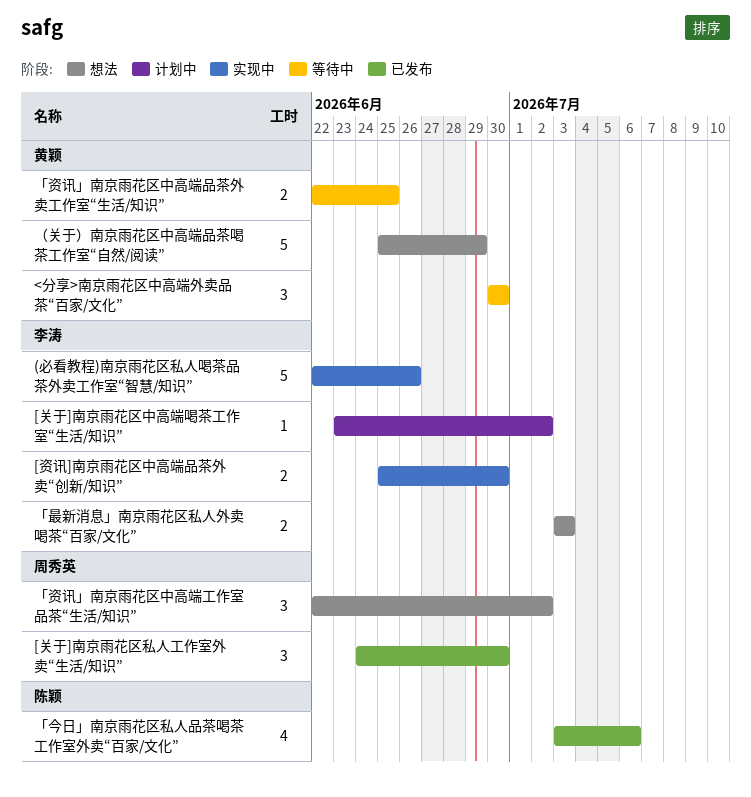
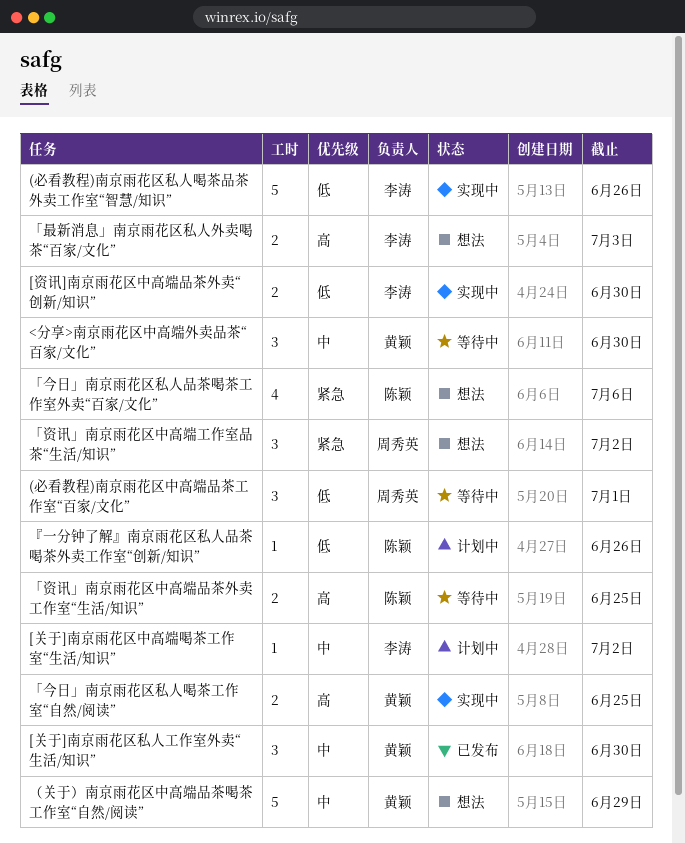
(必看教程)南京雨花区中高端品茶工作室“百家/文化”: none -> present
[关于]南京雨花区私人工作室外卖“生活/知识”, owner: 周秀英 -> 黄颖
「今日」南京雨花区私人品茶喝茶工作室外卖“百家/文化”, status: 已发布 -> 想法
「今日」南京雨花区私人喝茶工作室“自然/阅读”: none -> present
「资讯」南京雨花区中高端品茶外卖工作室“生活/知识”, owner: 黄颖 -> 陈颖
『一分钟了解』南京雨花区私人品茶喝茶外卖工作室“创新/知识”: none -> present

